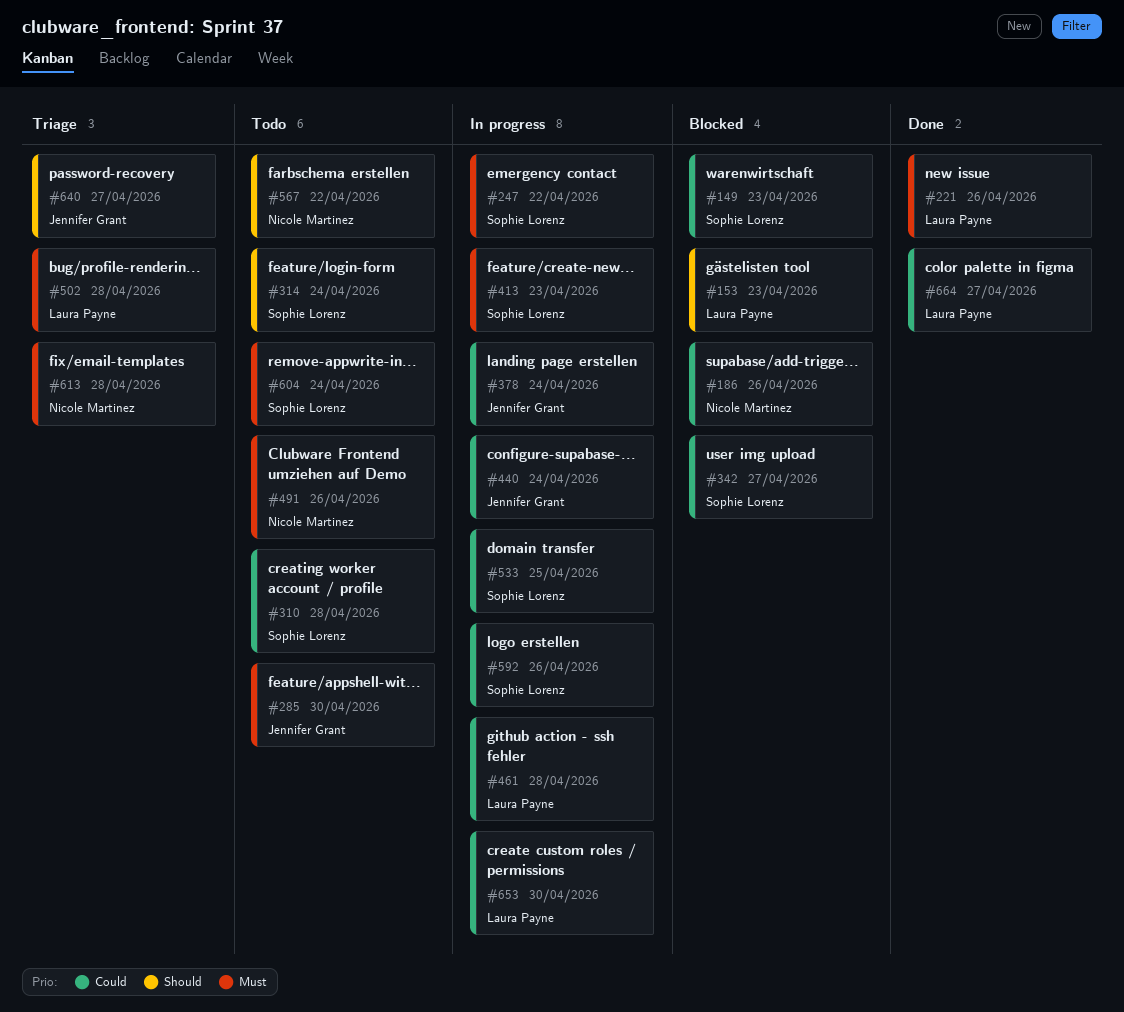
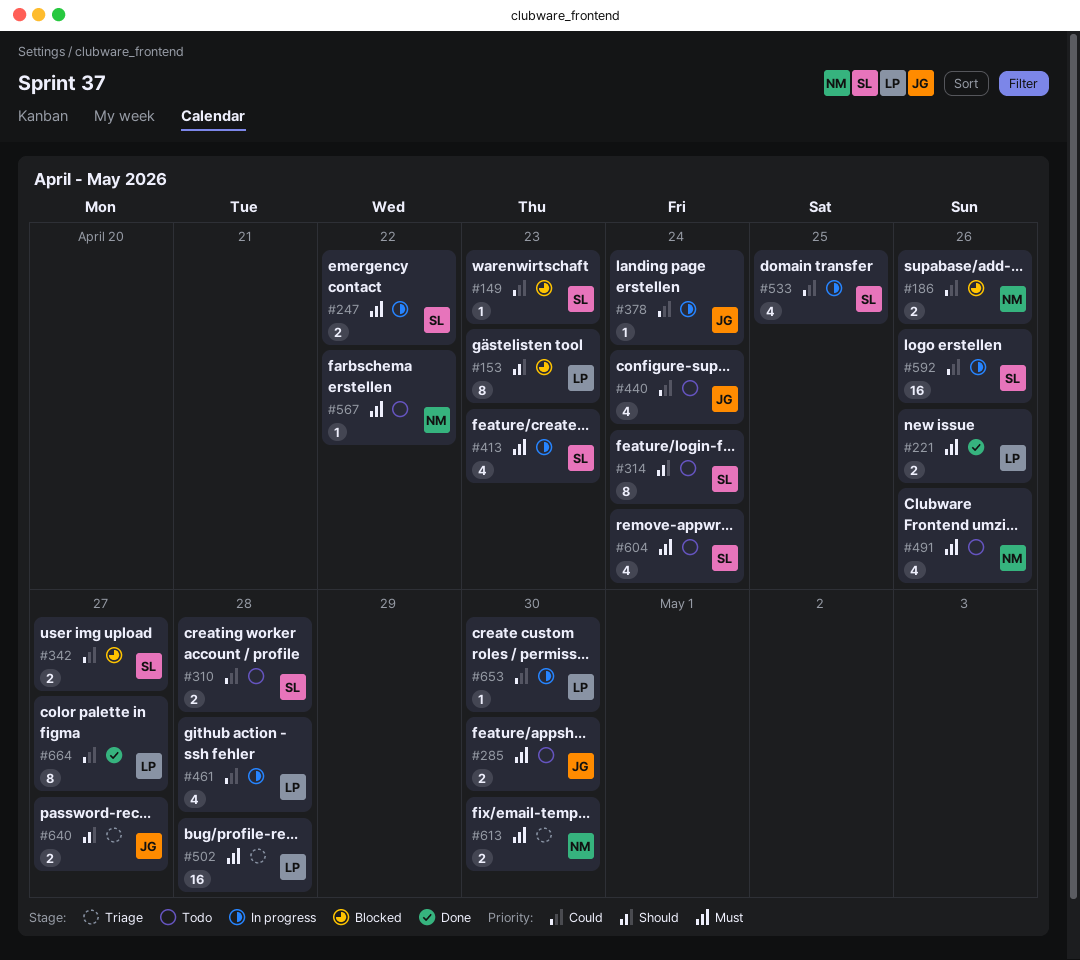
#440, status: In progress -> Todo
#567, priority: Should -> Must
#613, due: Apr 28 -> Apr 30

